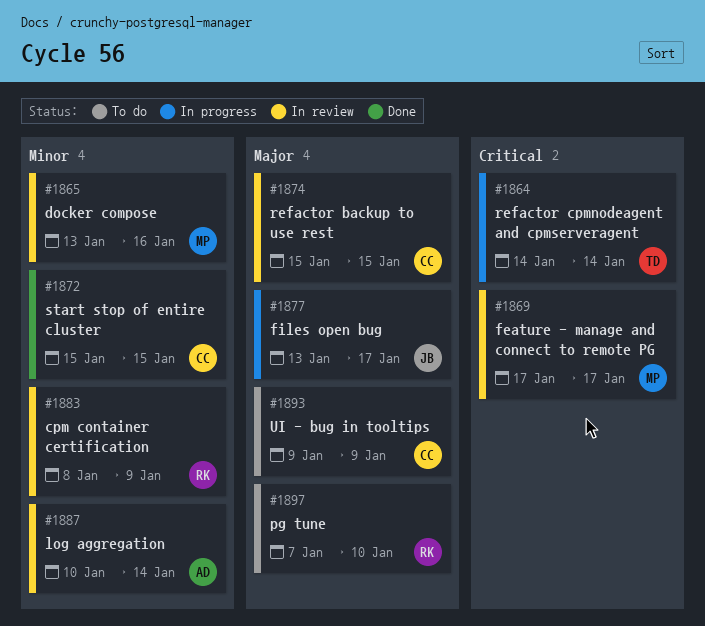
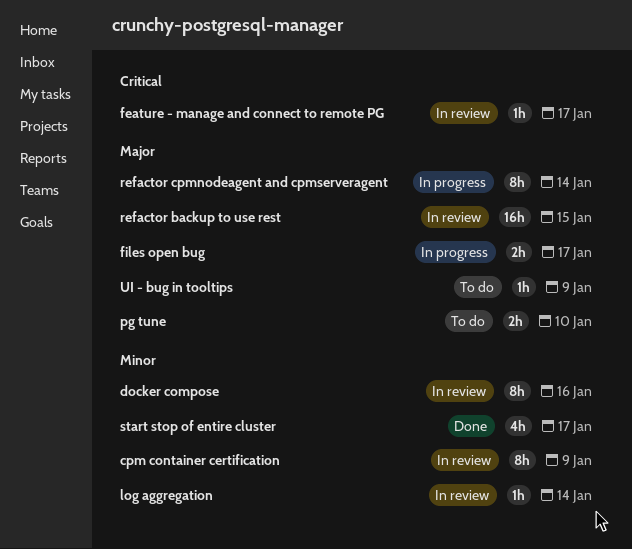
refactor cpmnodeagent and cpmserveragent, priority: Critical -> Major
start stop of entire cluster, due: Jan 15 -> Jan 17

